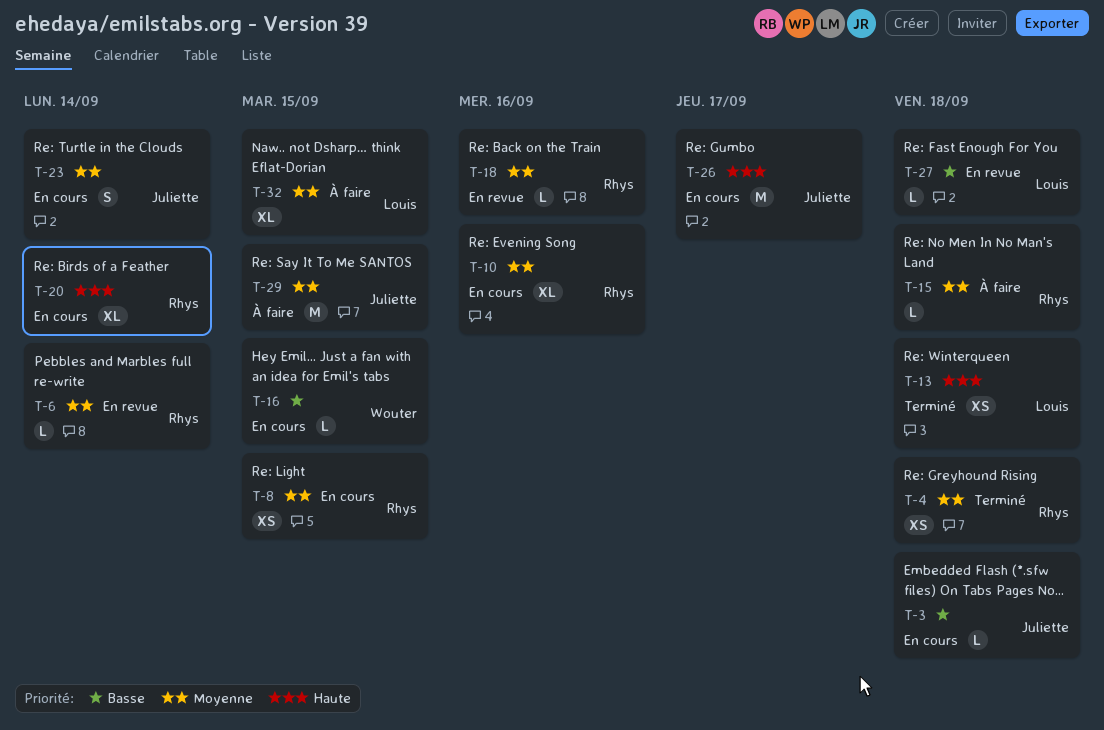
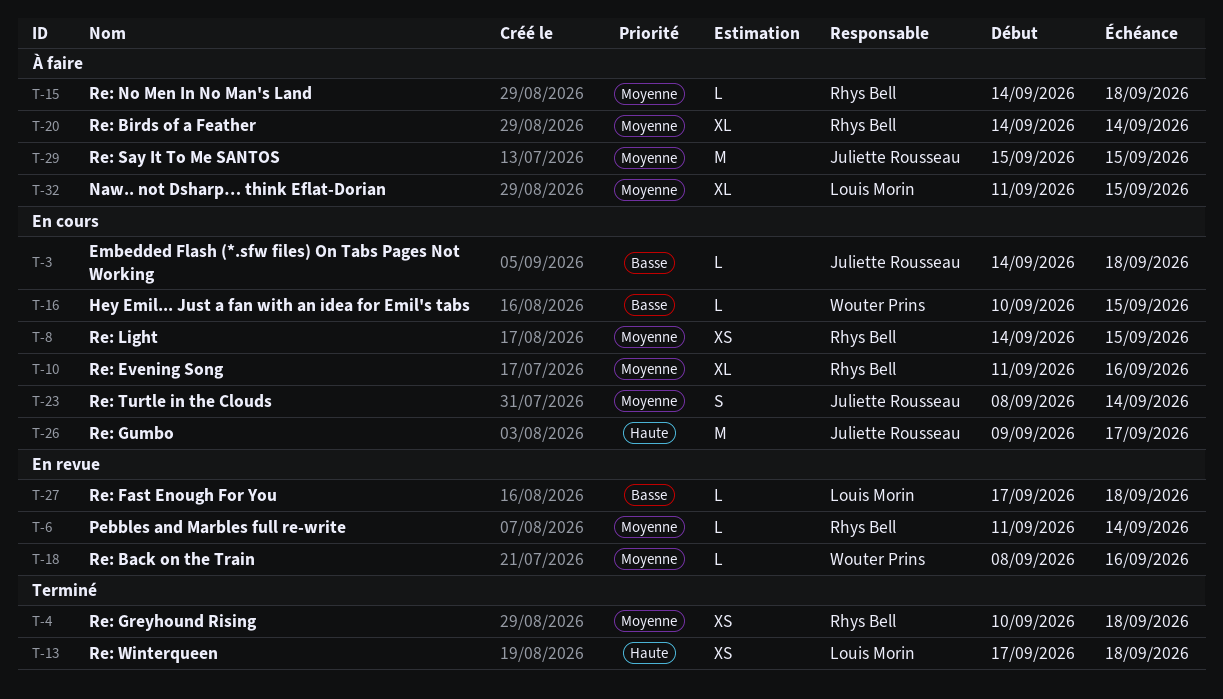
T-18, owner: Rhys Bell -> Wouter Prins
T-20, status: En cours -> À faire
T-20, priority: Haute -> Moyenne

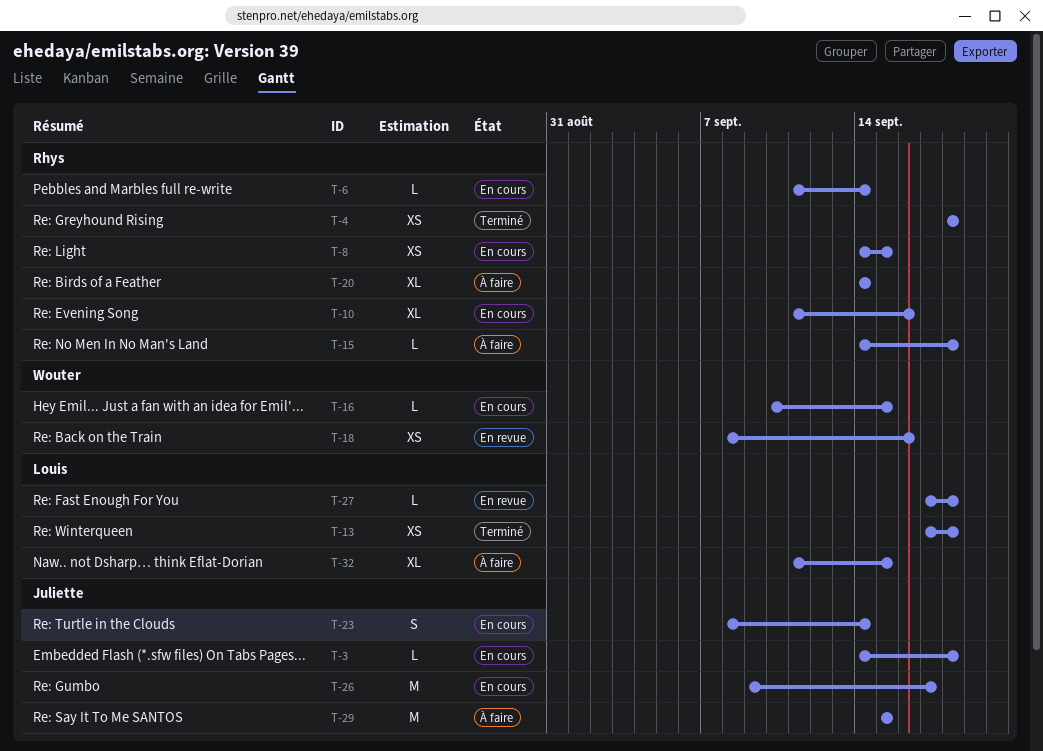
T-4, start: Sep 10 -> Sep 18
T-6, status: En revue -> En cours
T-18, estimate: L -> XS

